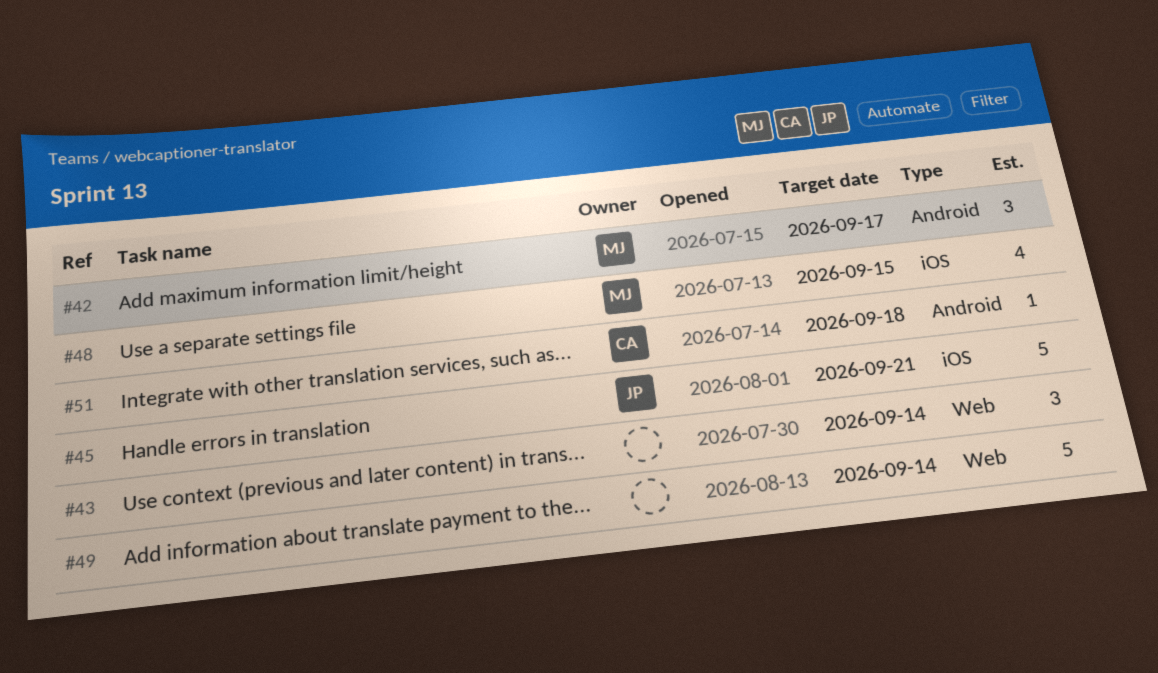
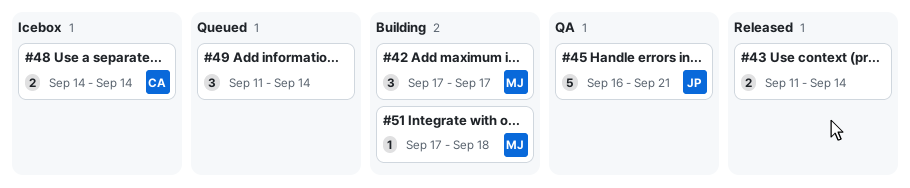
#43, estimate: 3 -> 2
#48, owner: MJ -> CA
#48, estimate: 4 -> 2
#48, due: Sep 15 -> Sep 14
#49, estimate: 5 -> 3
#51, owner: CA -> MJ

